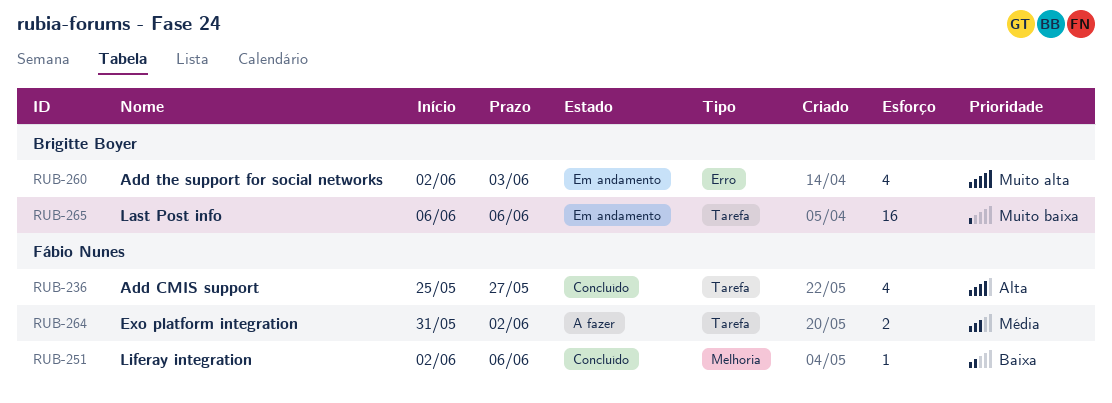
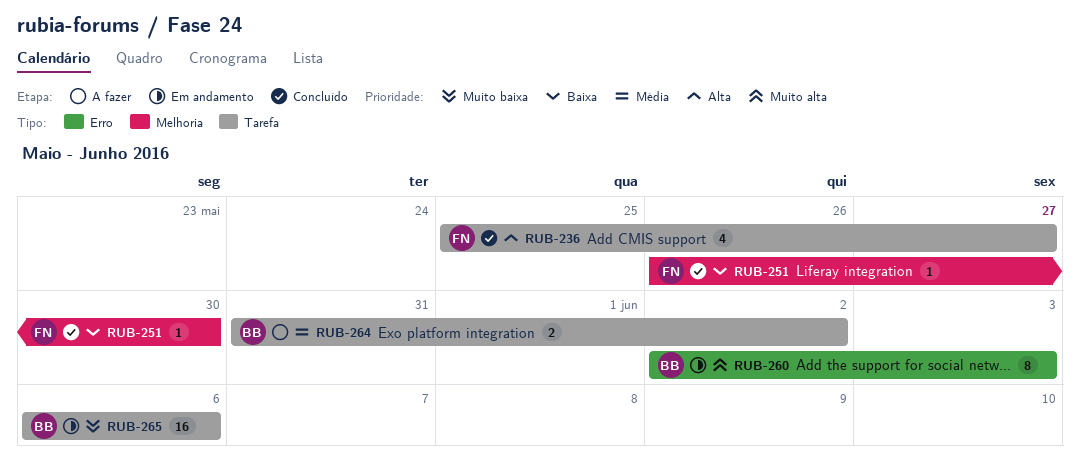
RUB-251, start: Jun 2 -> May 26
RUB-251, due: Jun 6 -> May 30
RUB-260, estimate: 4 -> 8
RUB-264, owner: Fábio Nunes -> Brigitte Boyer

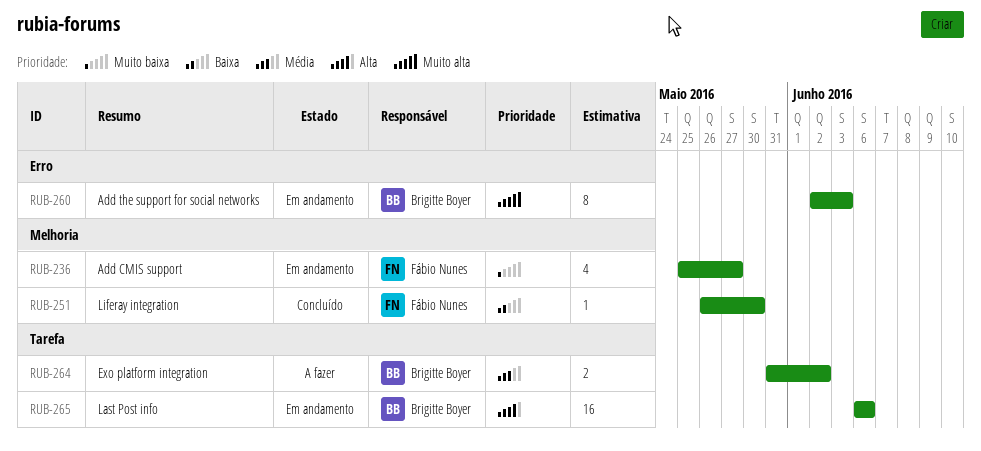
RUB-236, status: Concluído -> Em andamento
RUB-236, priority: Alta -> Muito baixa
RUB-236, label: Tarefa -> Melhoria
RUB-265, priority: Muito baixa -> Alta

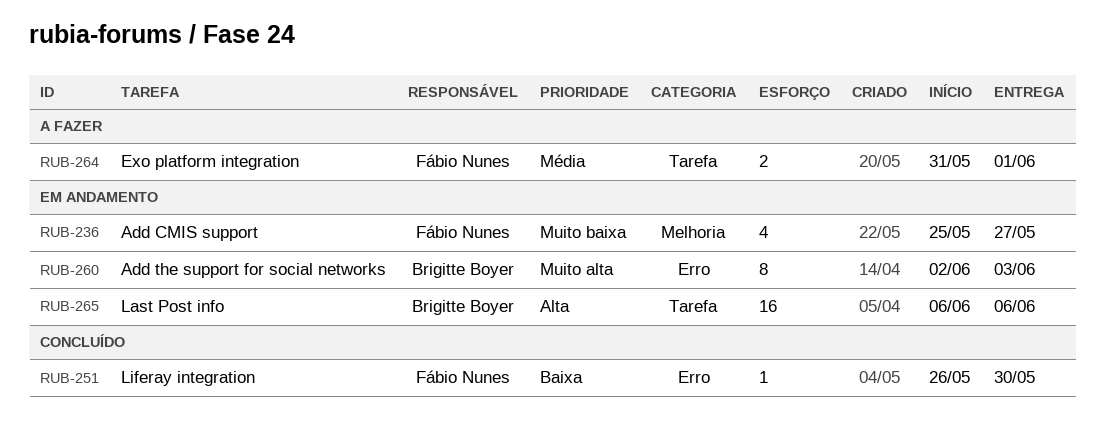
RUB-251, label: Melhoria -> Erro
RUB-264, owner: Brigitte Boyer -> Fábio Nunes
RUB-264, due: Jun 2 -> Jun 1

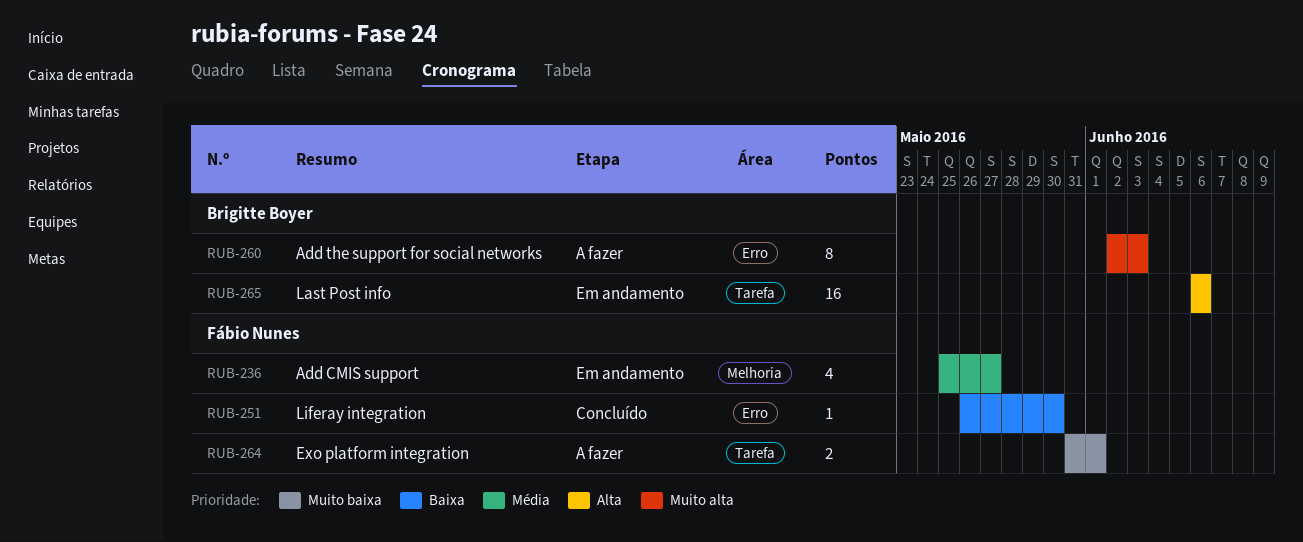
RUB-236, priority: Muito baixa -> Média
RUB-260, status: Em andamento -> A fazer
RUB-264, priority: Média -> Muito baixa

